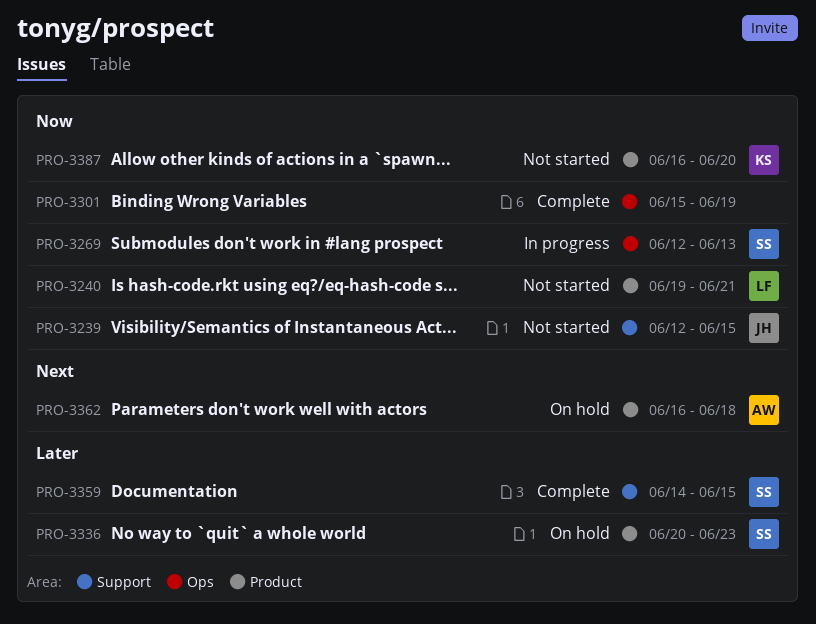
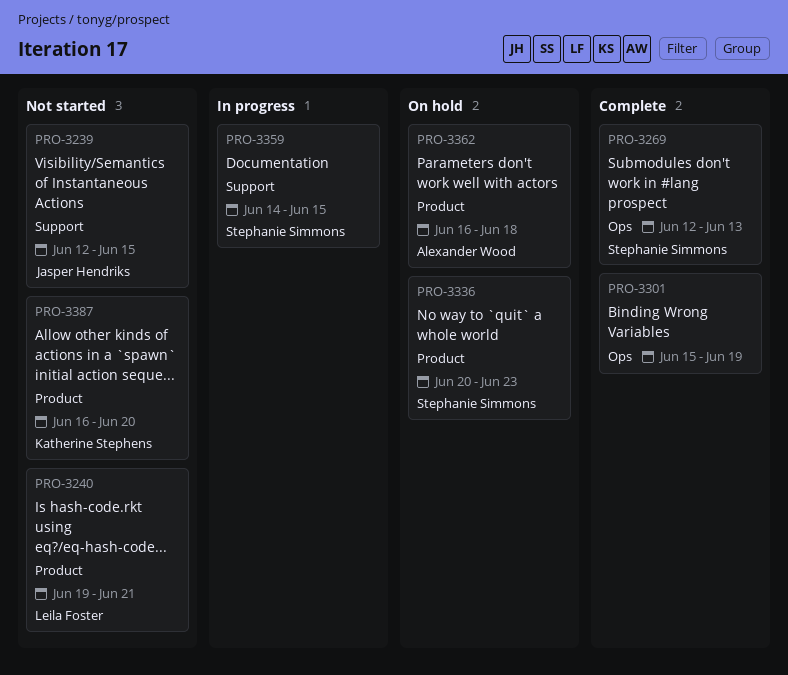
PRO-3269, status: In progress -> Complete
PRO-3359, status: Complete -> In progress

